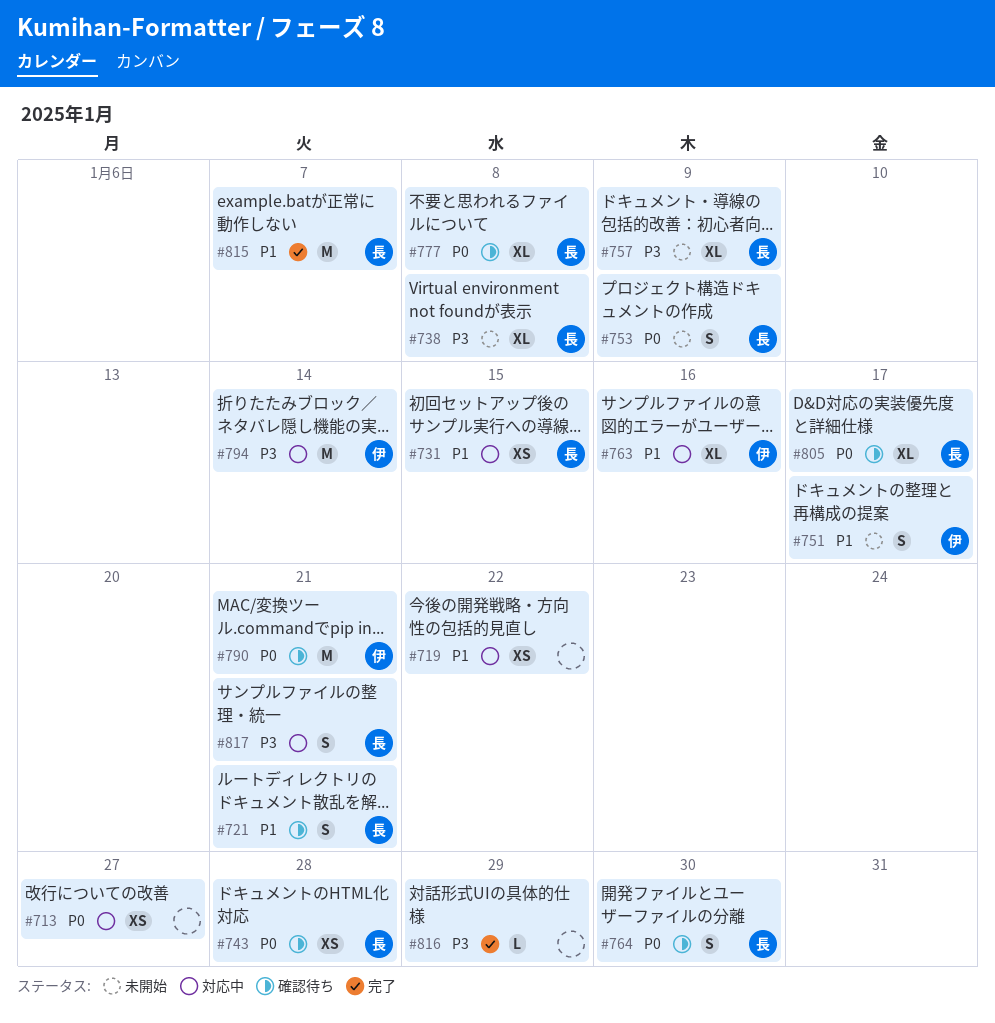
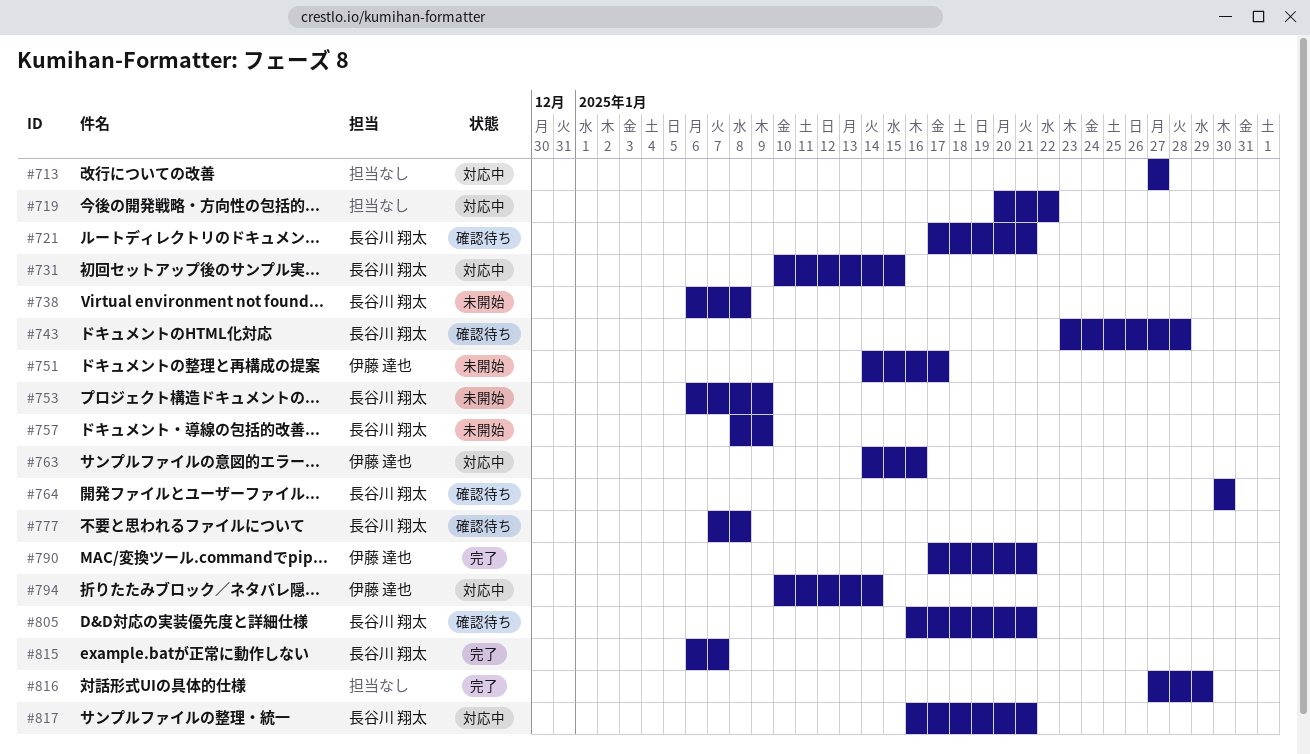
#790, status: 確認待ち -> 完了
#805, due: Jan 17 -> Jan 21

